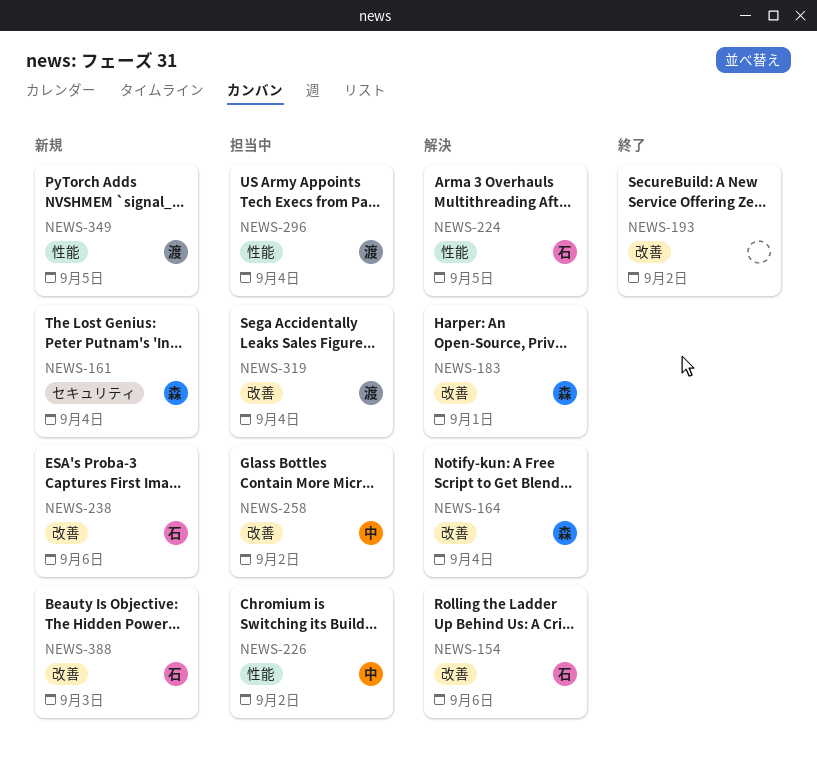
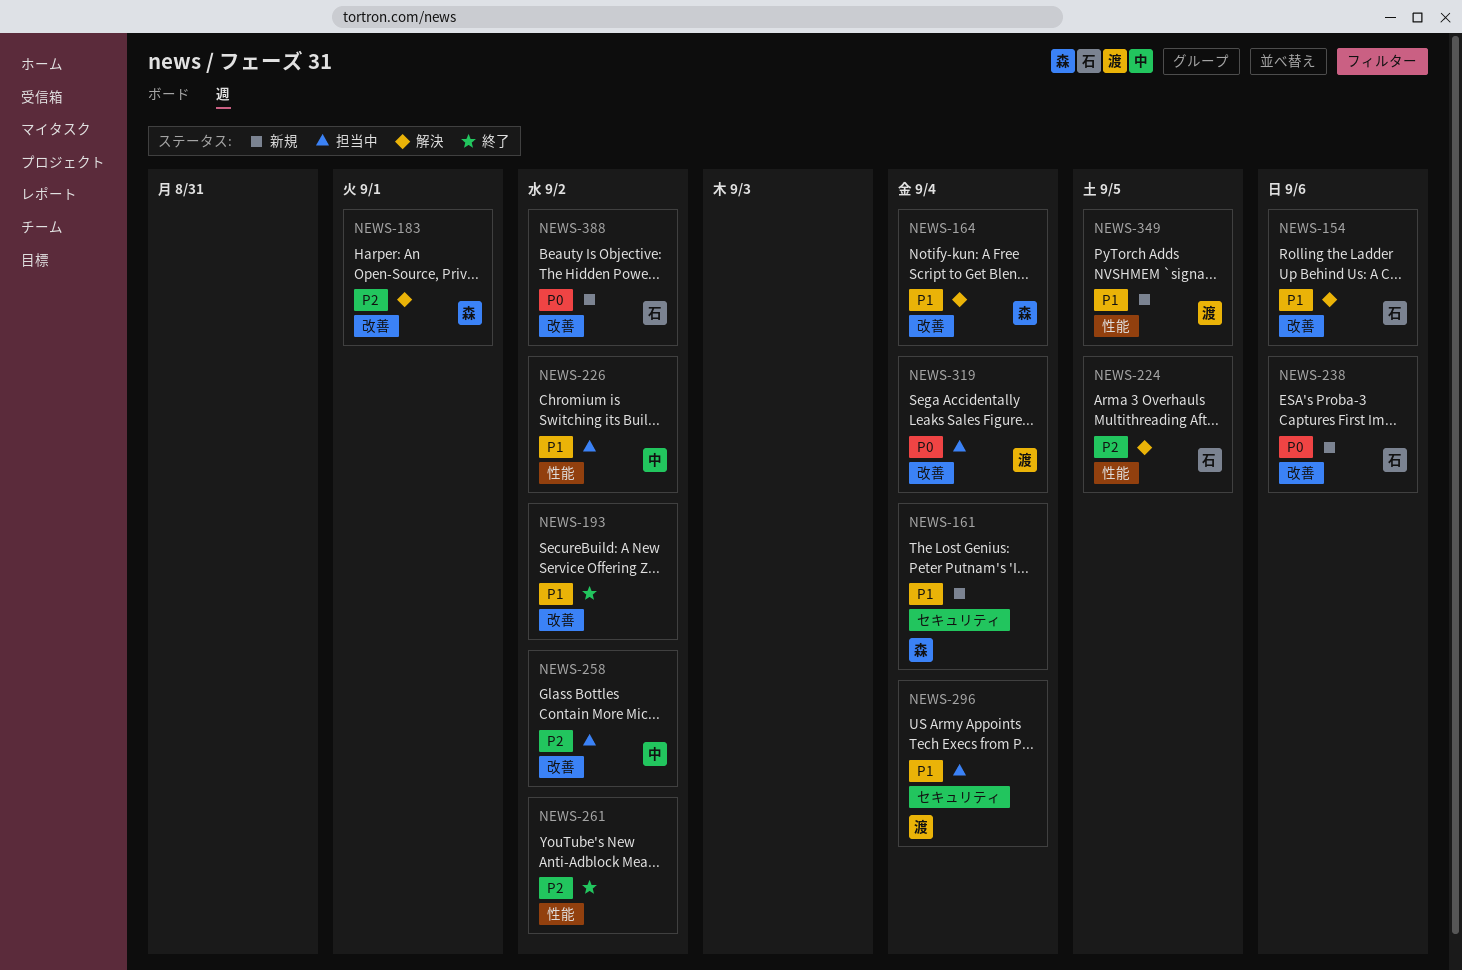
NEWS-261: none -> present
NEWS-296, label: 性能 -> セキュリティ
NEWS-388, due: Sep 3 -> Sep 2

